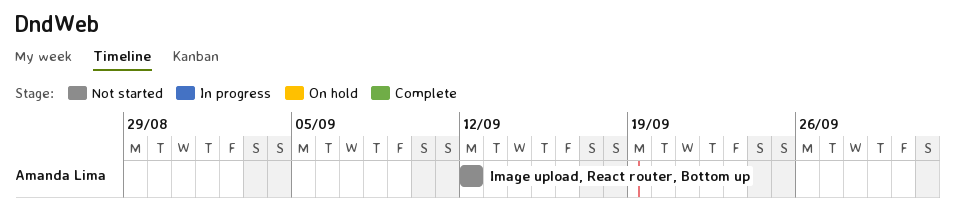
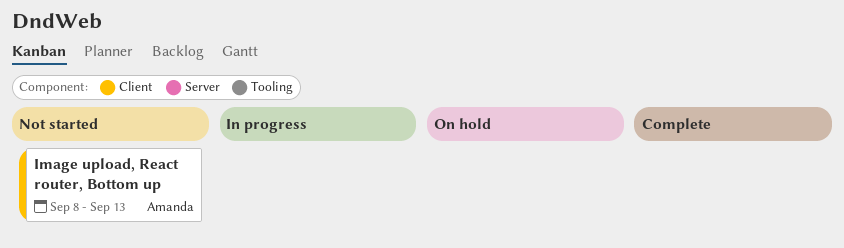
Image upload, React router, Bottom up, start: Sep 12 -> Sep 8
Image upload, React router, Bottom up, due: Sep 12 -> Sep 13

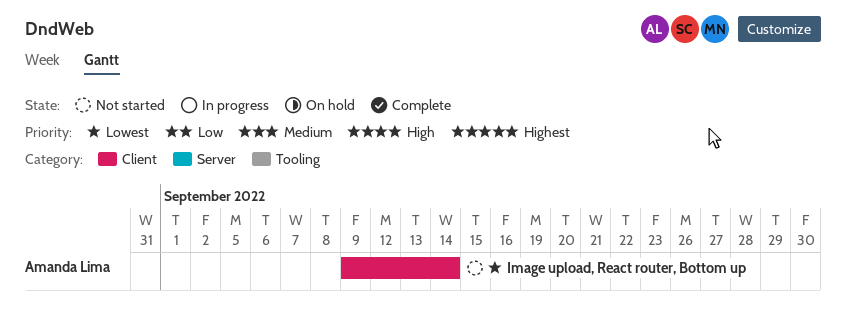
Image upload, React router, Bottom up, start: Sep 8 -> Sep 9
Image upload, React router, Bottom up, due: Sep 13 -> Sep 14

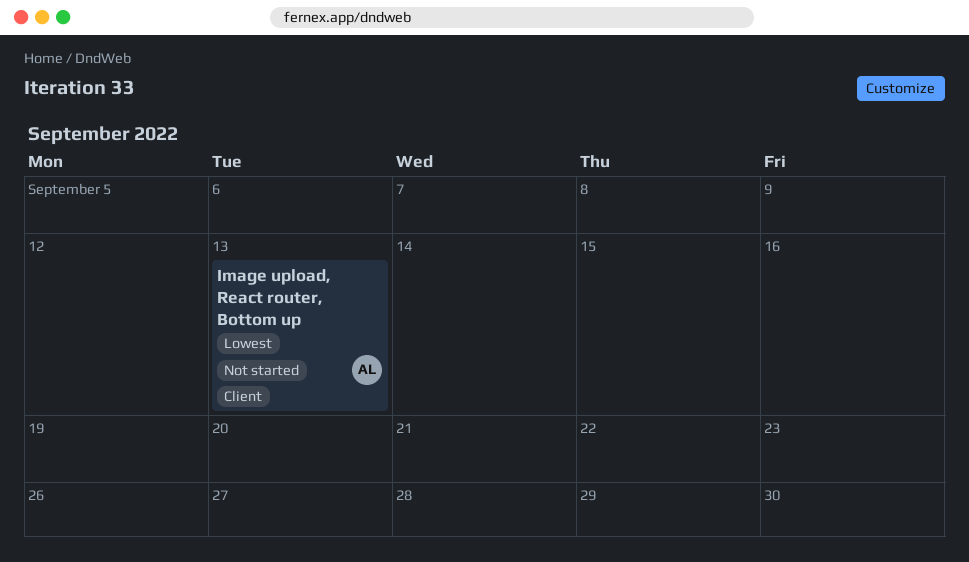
Image upload, React router, Bottom up, due: Sep 14 -> Sep 13

